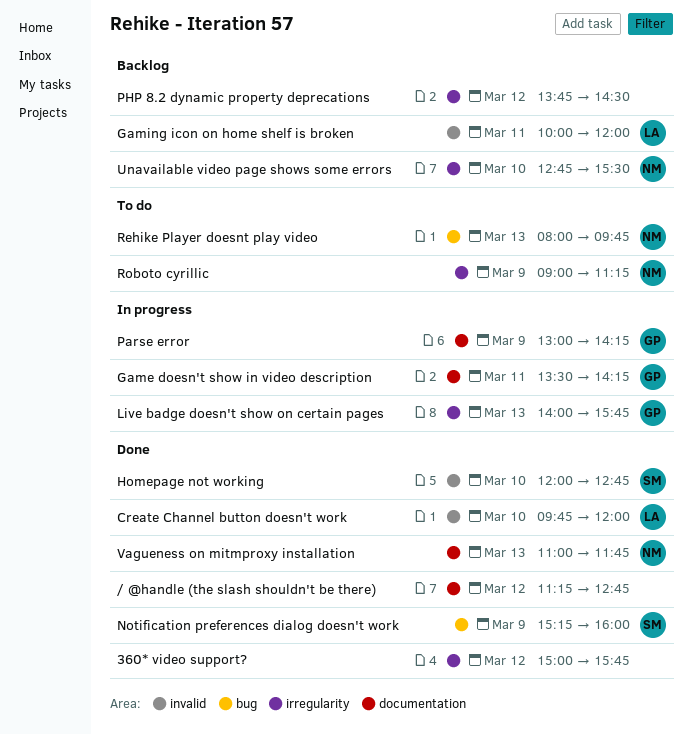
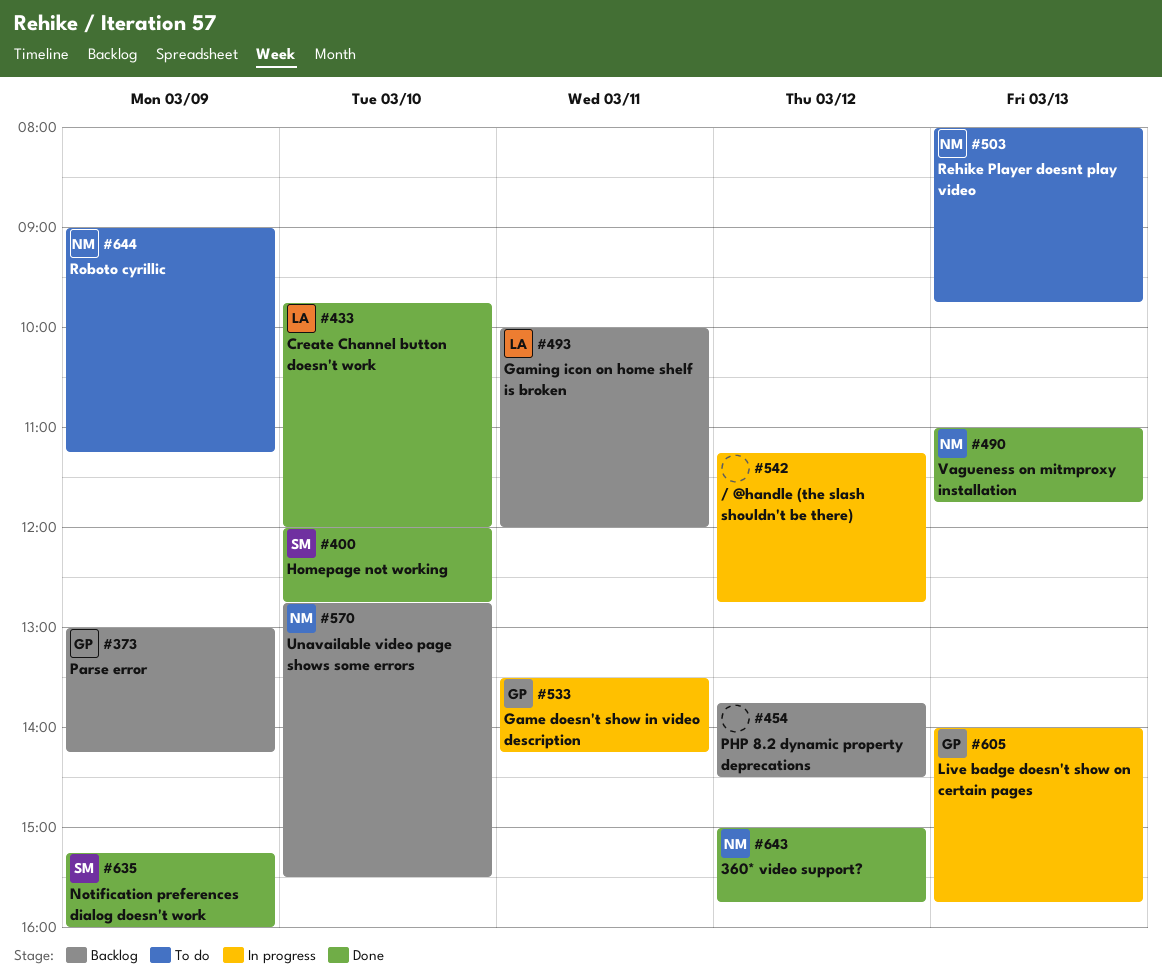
/ @handle (the slash shouldn't be there), status: Done -> In progress
360* video support?, owner: none -> NM
Parse error, status: In progress -> Backlog

